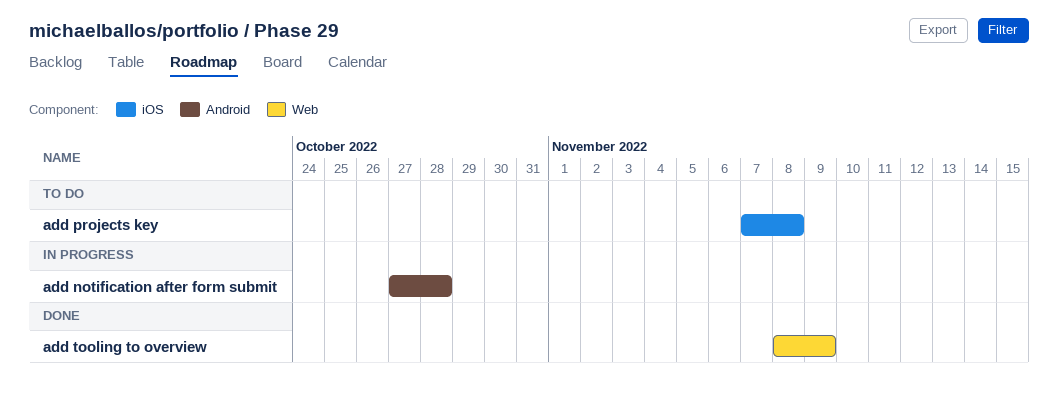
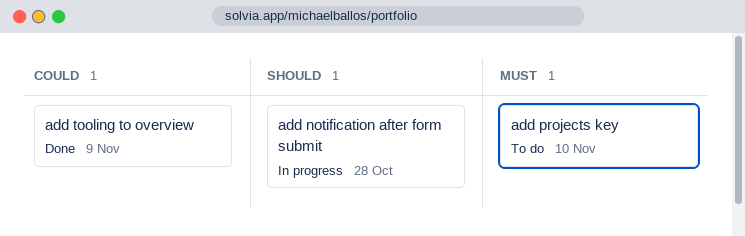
add projects key, due: Nov 8 -> Nov 10

